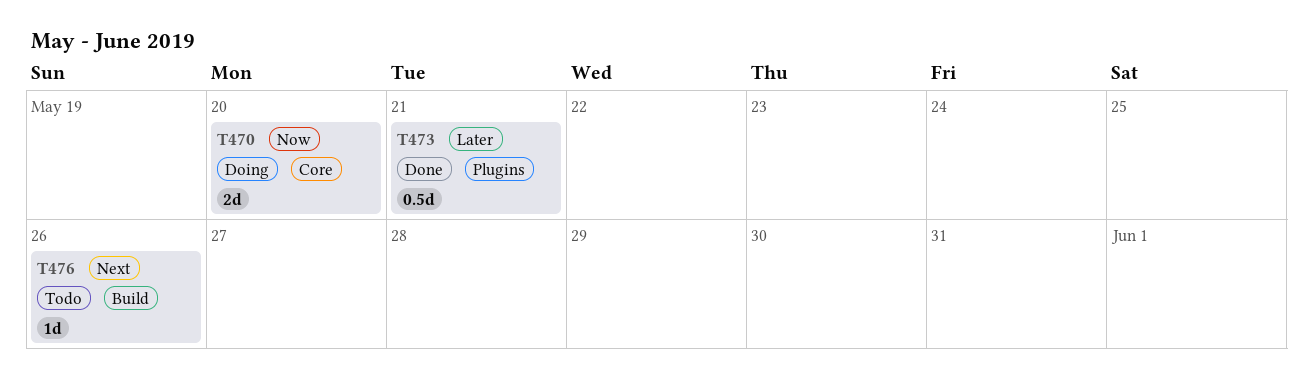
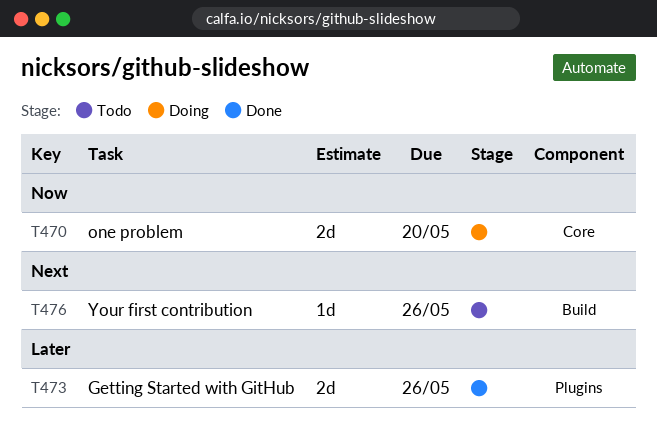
T473, estimate: 0.5d -> 2d
T473, due: May 21 -> May 26

